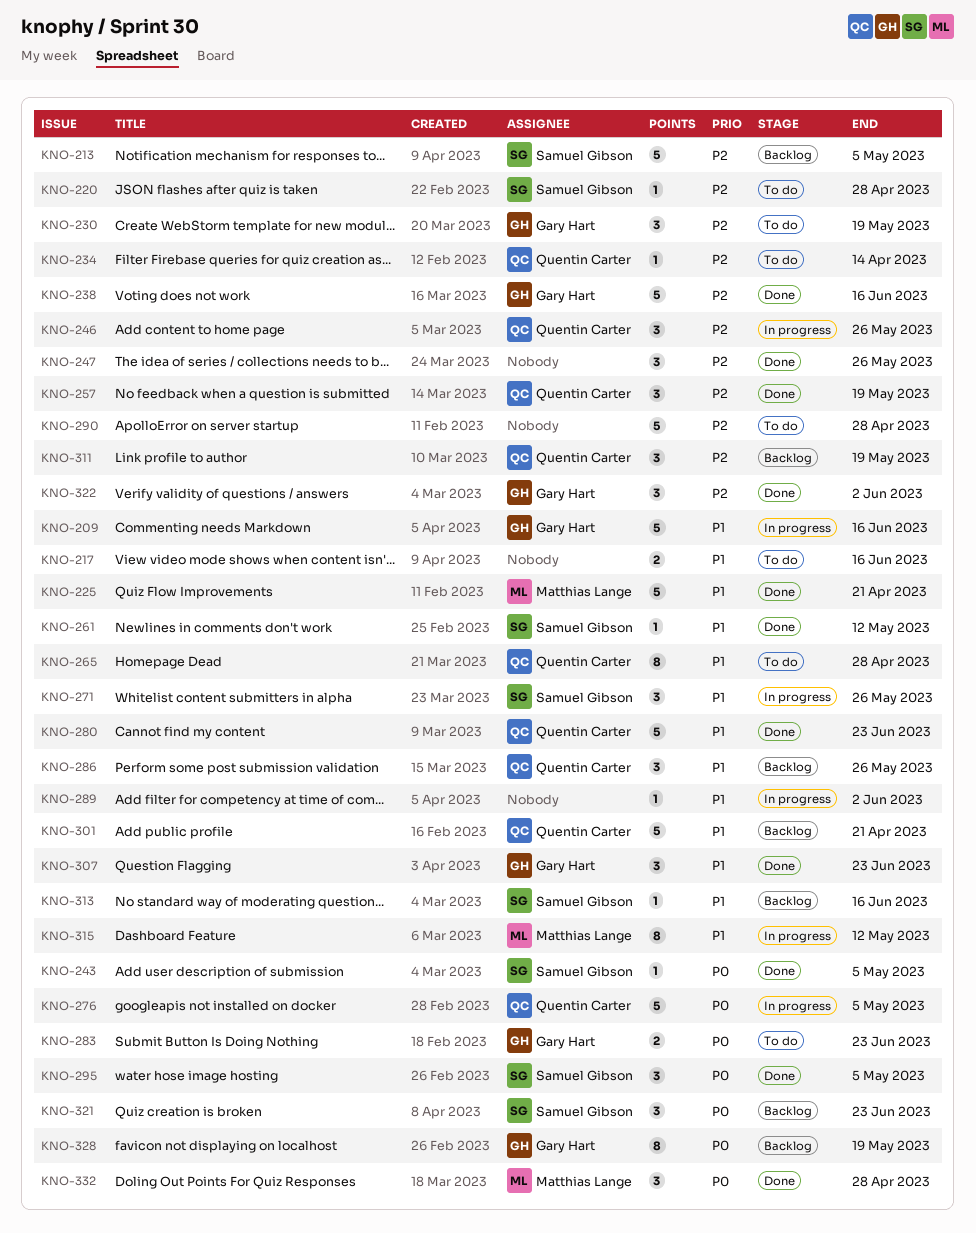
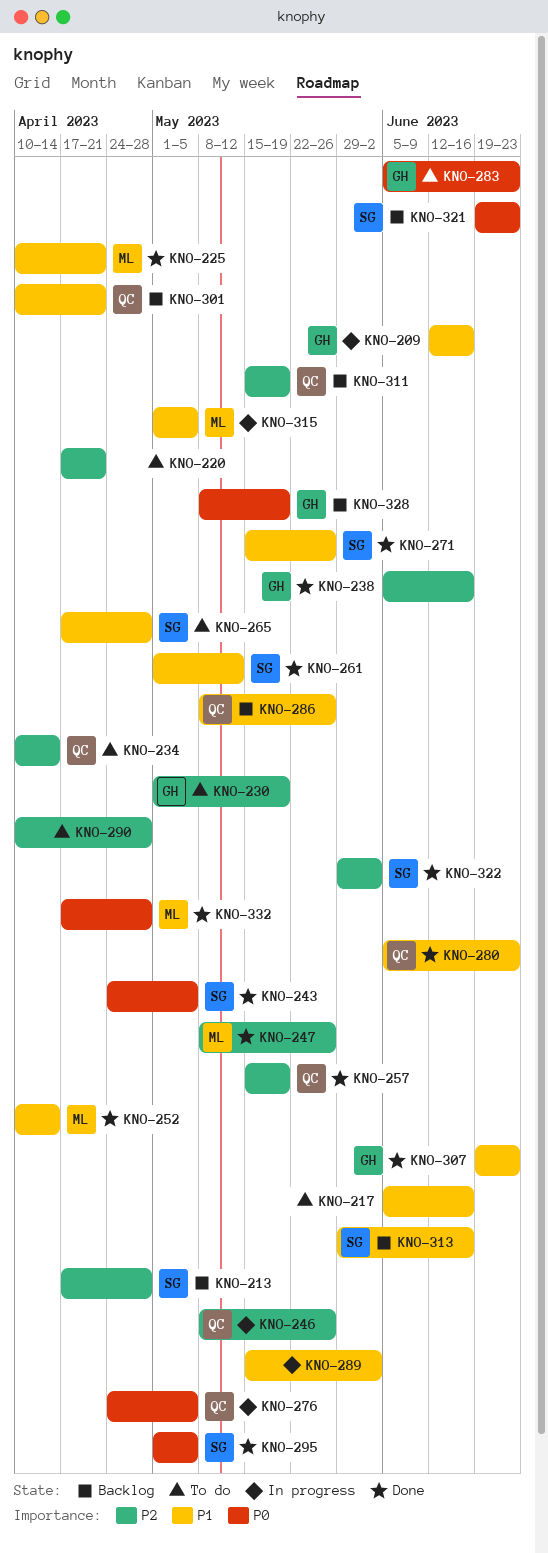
KNO-213, due: May 5 -> Apr 28
KNO-220, owner: Samuel Gibson -> none
KNO-220, due: Apr 28 -> Apr 21
KNO-247, owner: none -> Matthias Lange
KNO-252: none -> present
KNO-265, owner: Quentin Carter -> Samuel Gibson
KNO-271, status: In progress -> Done
KNO-315, due: May 12 -> May 5
KNO-322, owner: Gary Hart -> Samuel Gibson

